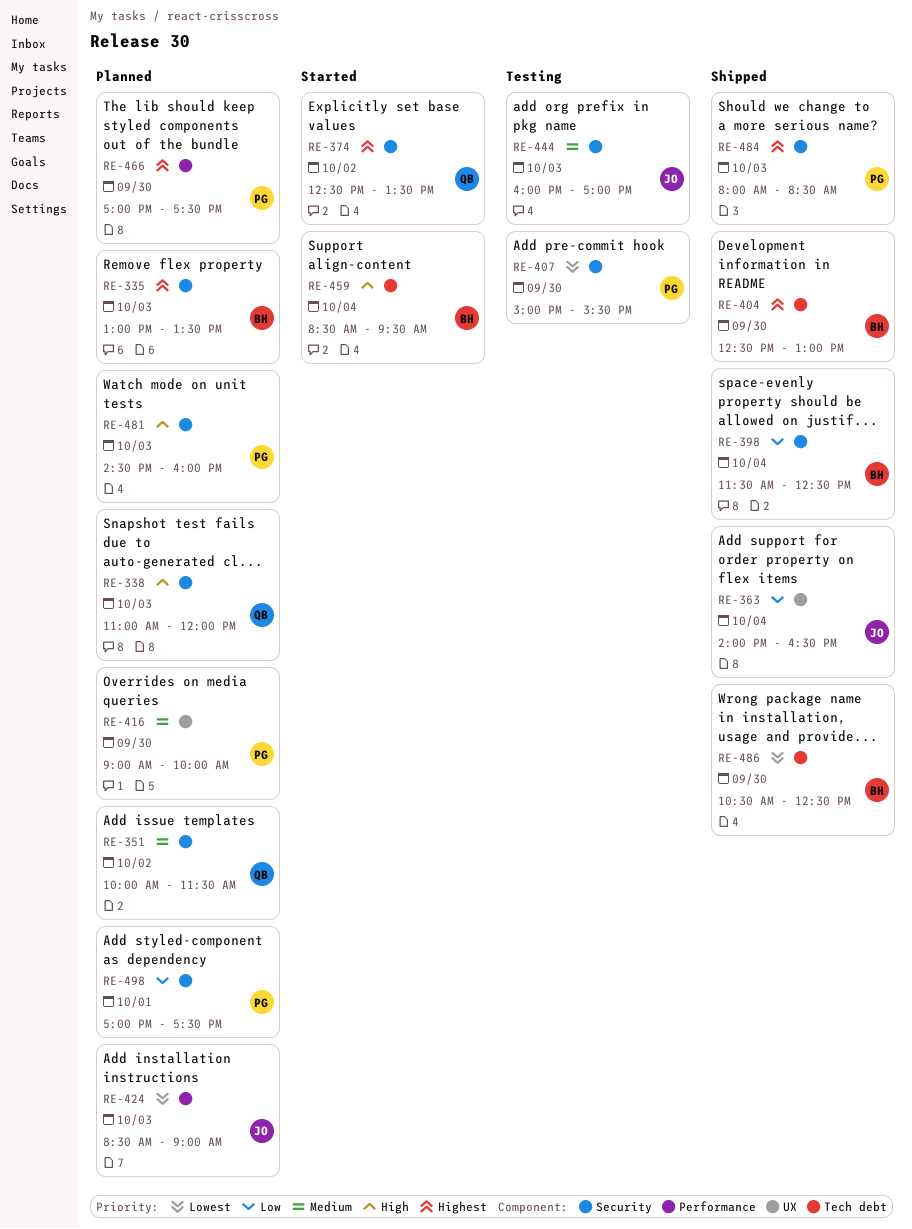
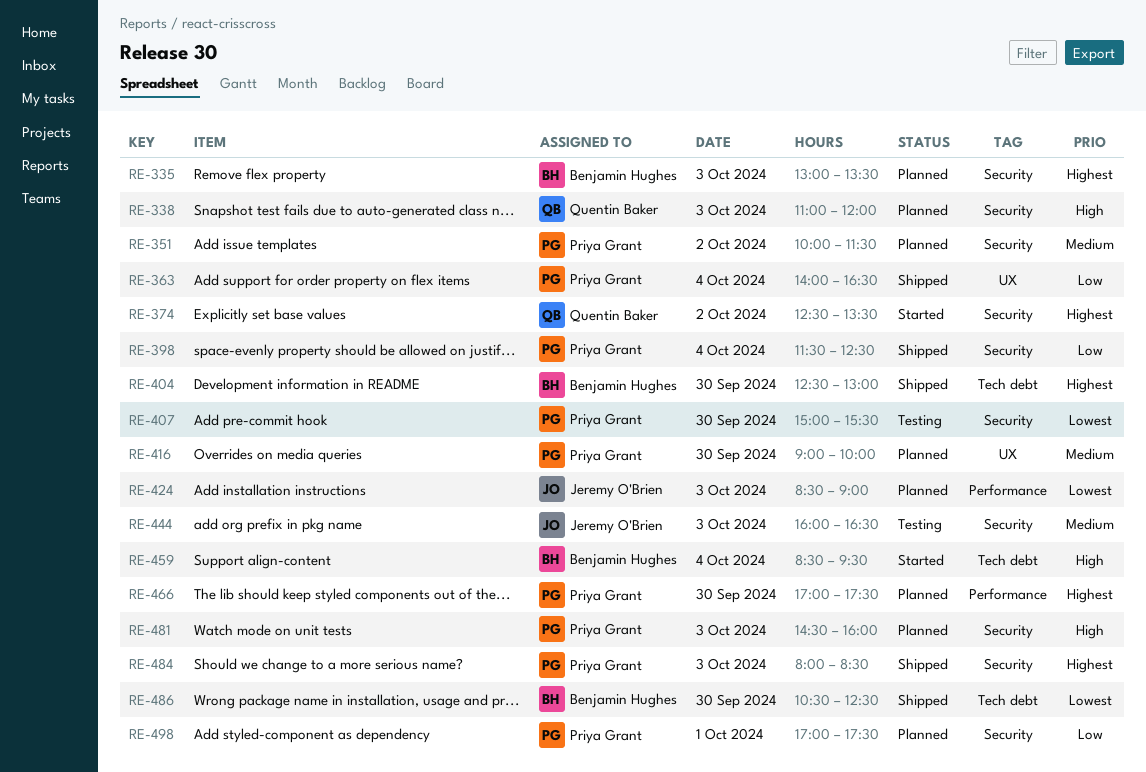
RE-351, owner: Quentin Baker -> Priya Grant
RE-363, owner: Jeremy O'Brien -> Priya Grant
RE-398, owner: Benjamin Hughes -> Priya Grant
RE-444, ends: 17:00 -> 16:30

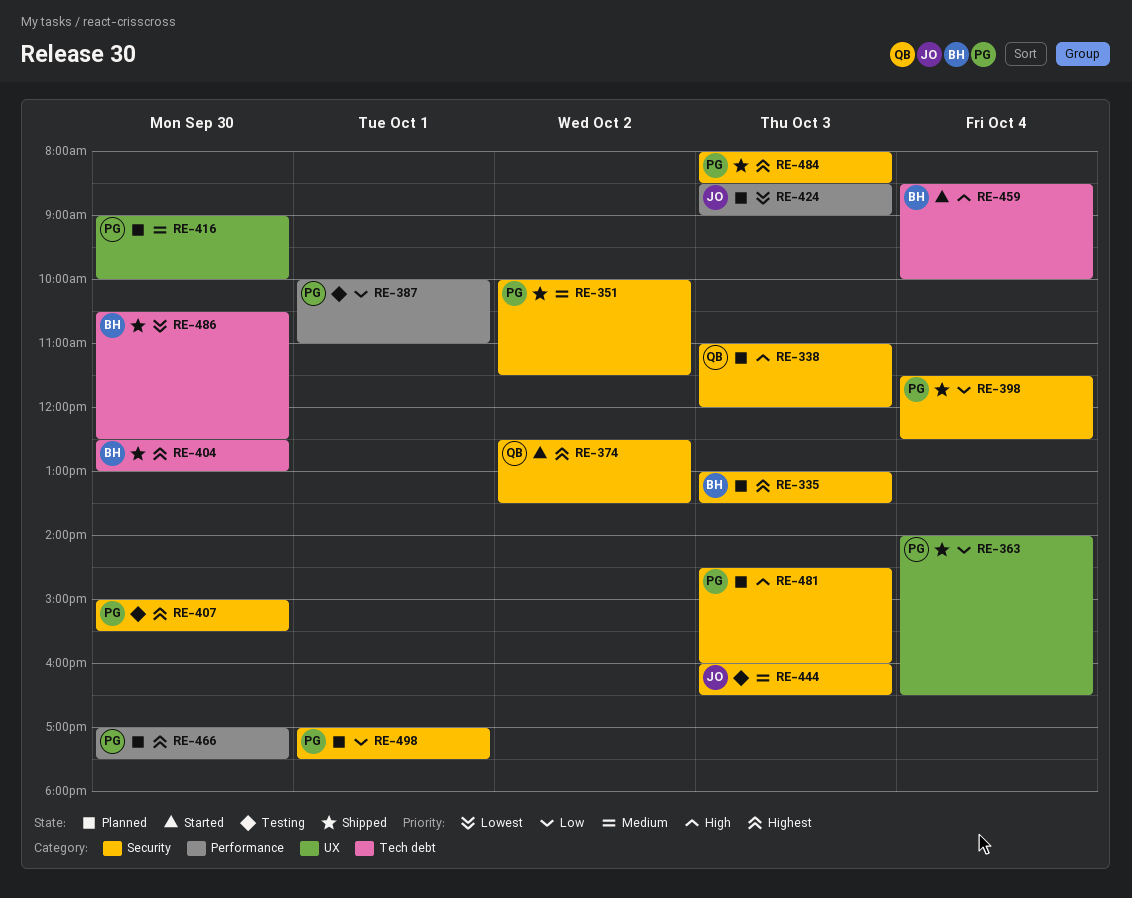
RE-351, status: Planned -> Shipped
RE-387: none -> present
RE-407, priority: Lowest -> Highest
RE-459, ends: 09:30 -> 10:00

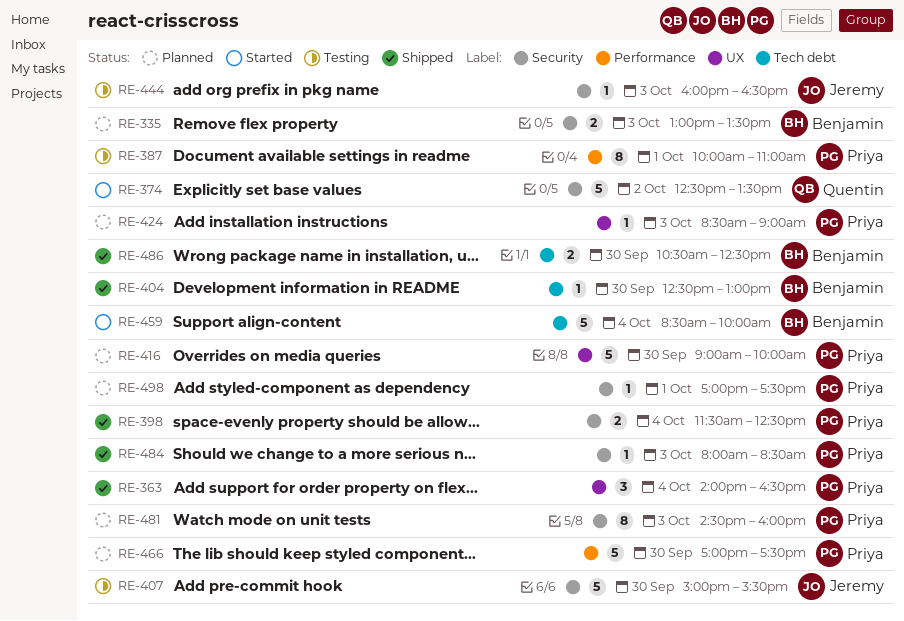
RE-338: present -> none
RE-351: present -> none
RE-407, owner: Priya -> Jeremy
RE-424, owner: Jeremy -> Priya
RE-424, label: Performance -> UX

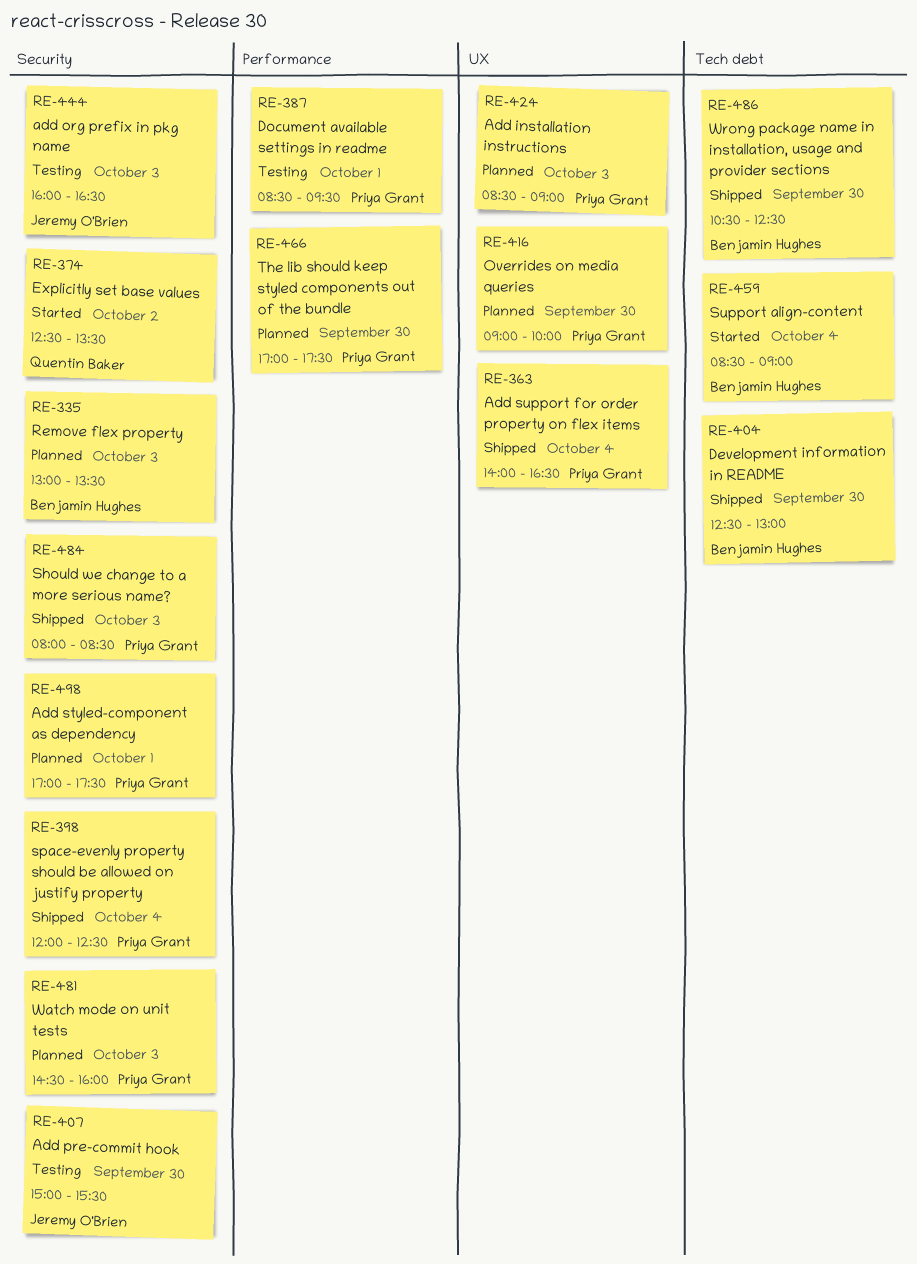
RE-387, begins: 10:00 -> 08:30
RE-387, ends: 11:00 -> 09:30
RE-398, begins: 11:30 -> 12:00
RE-459, ends: 10:00 -> 09:00

